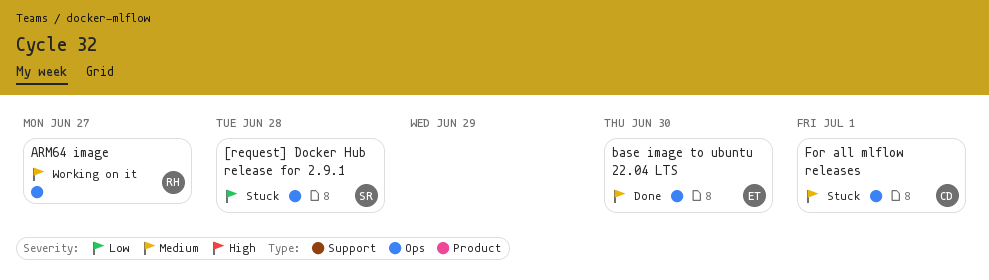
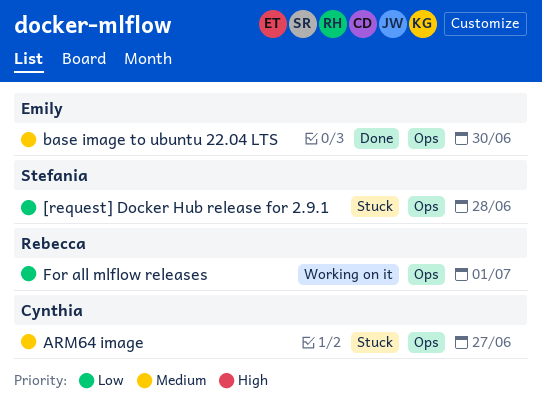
ARM64 image, status: Working on it -> Stuck
ARM64 image, owner: Rebecca -> Cynthia
For all mlflow releases, status: Stuck -> Working on it
For all mlflow releases, owner: Cynthia -> Rebecca
For all mlflow releases, priority: Medium -> Low

